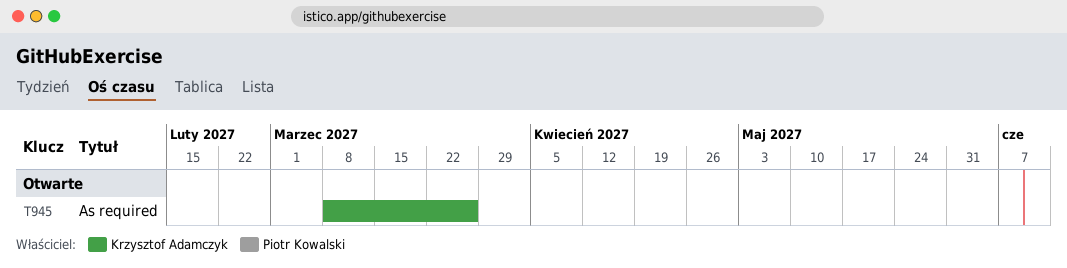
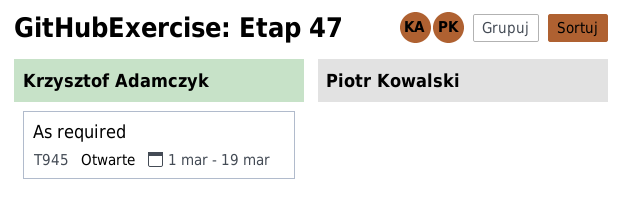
T945, start: Mar 8 -> Mar 1
T945, due: Mar 26 -> Mar 19

